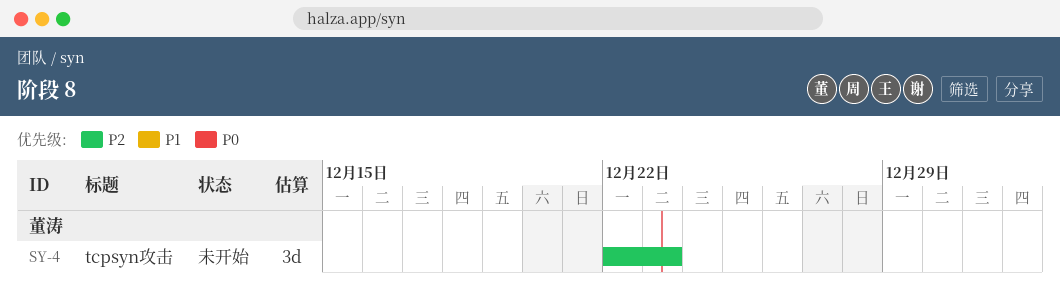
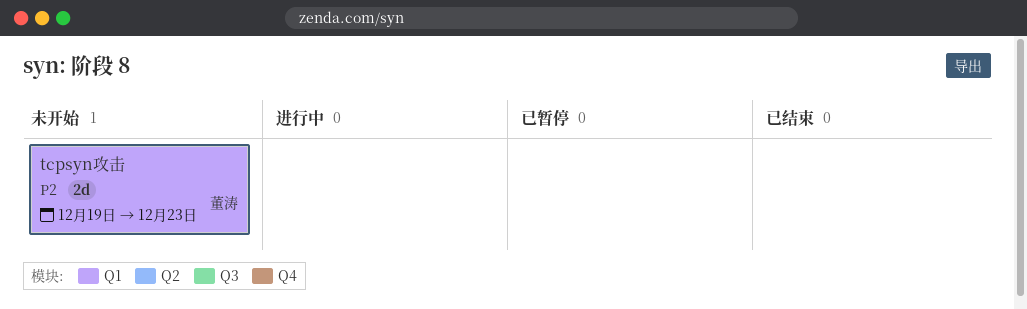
tcpsyn攻击, estimate: 3d -> 2d
tcpsyn攻击, start: Dec 22 -> Dec 19

